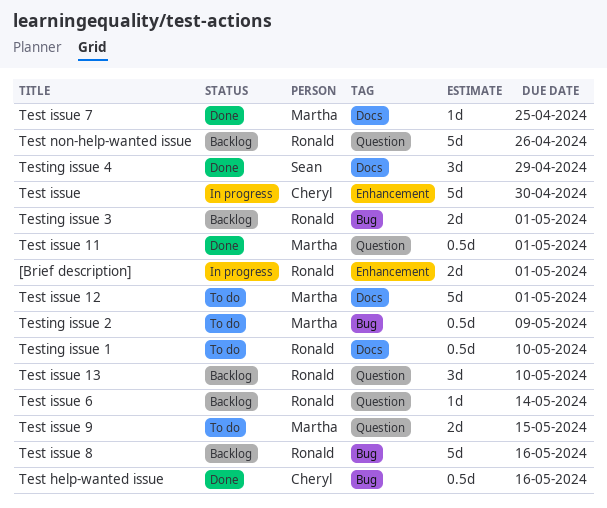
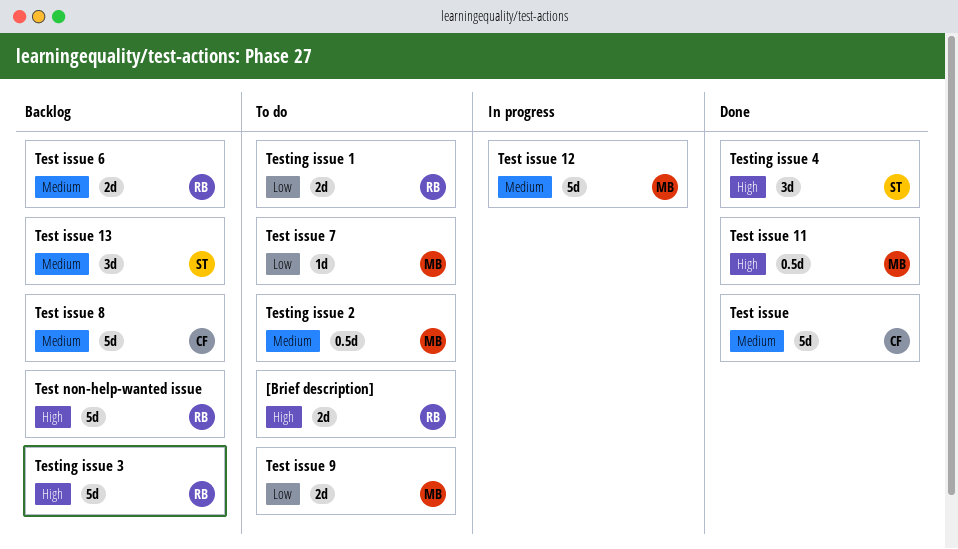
[Brief description], status: In progress -> To do
Test help-wanted issue: present -> none
Test issue, status: In progress -> Done
Test issue 12, status: To do -> In progress
Test issue 13, owner: Ronald -> Sean
Test issue 6, estimate: 1d -> 2d
Test issue 7, status: Done -> To do
Test issue 8, owner: Ronald -> Cheryl
Testing issue 1, estimate: 0.5d -> 2d
Testing issue 3, estimate: 2d -> 5d

